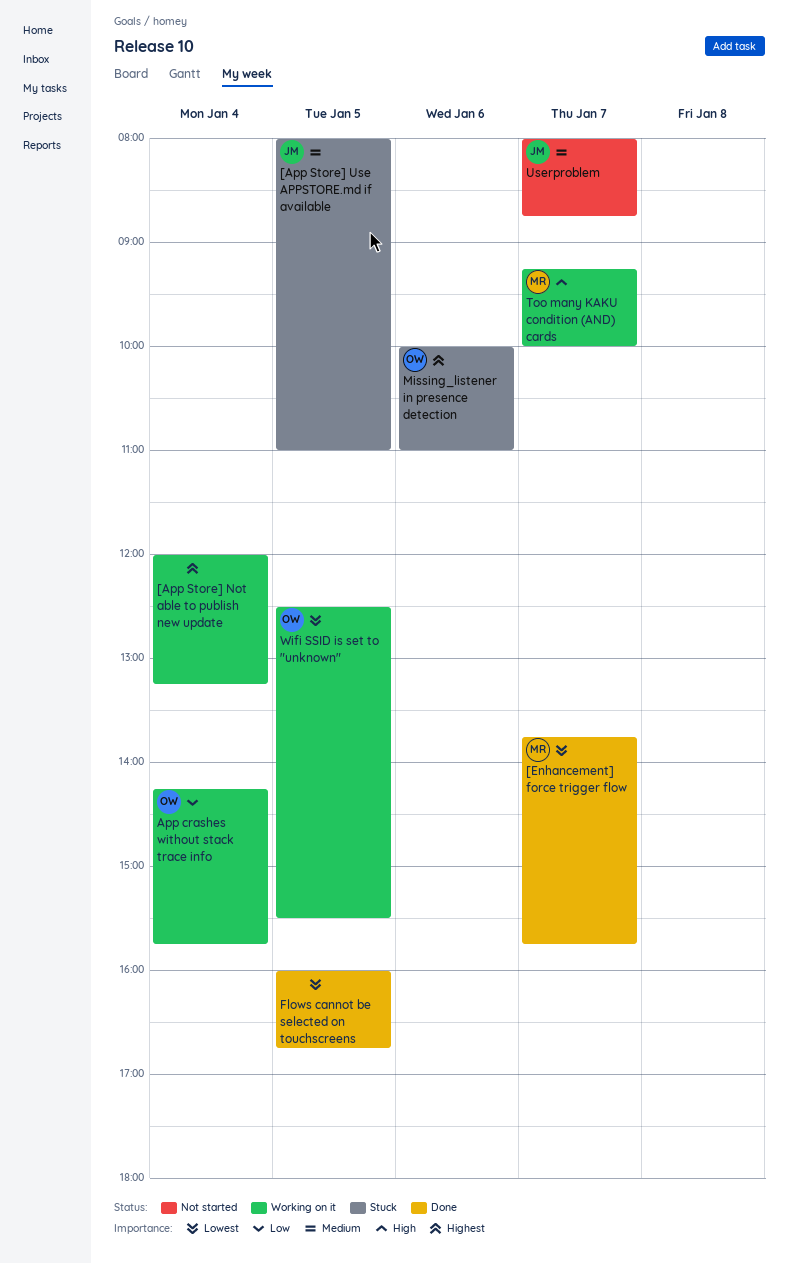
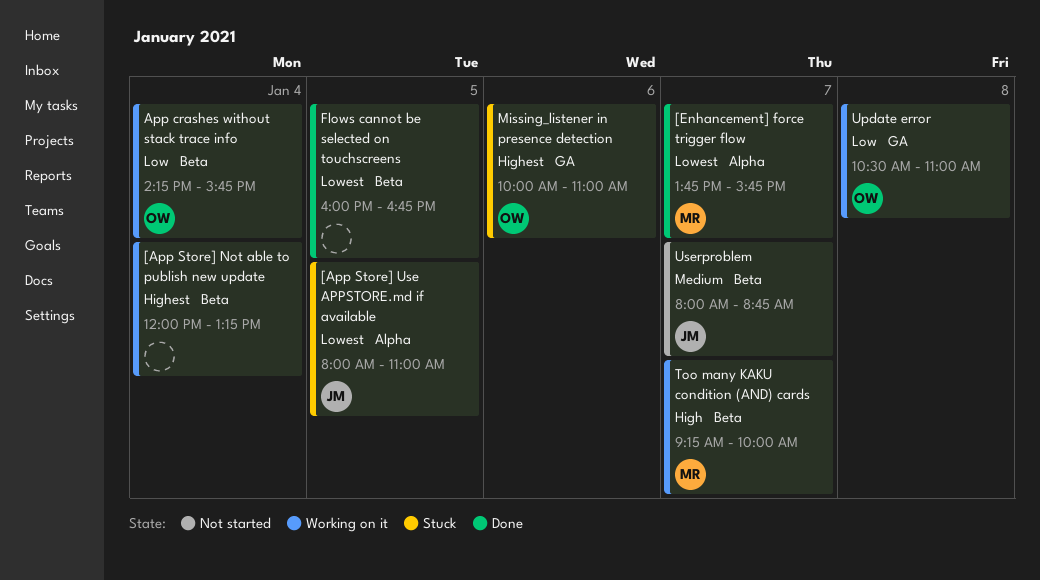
[App Store] Use APPSTORE.md if available, priority: Medium -> Lowest
Update error: none -> present
Wifi SSID is set to "unknown": present -> none

